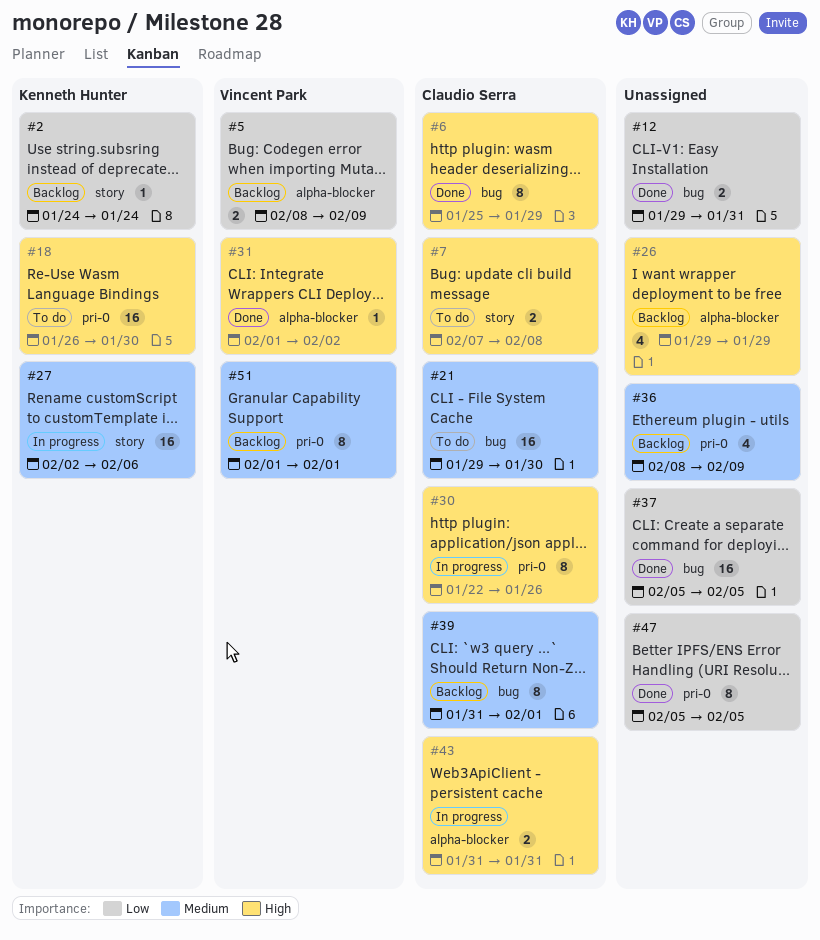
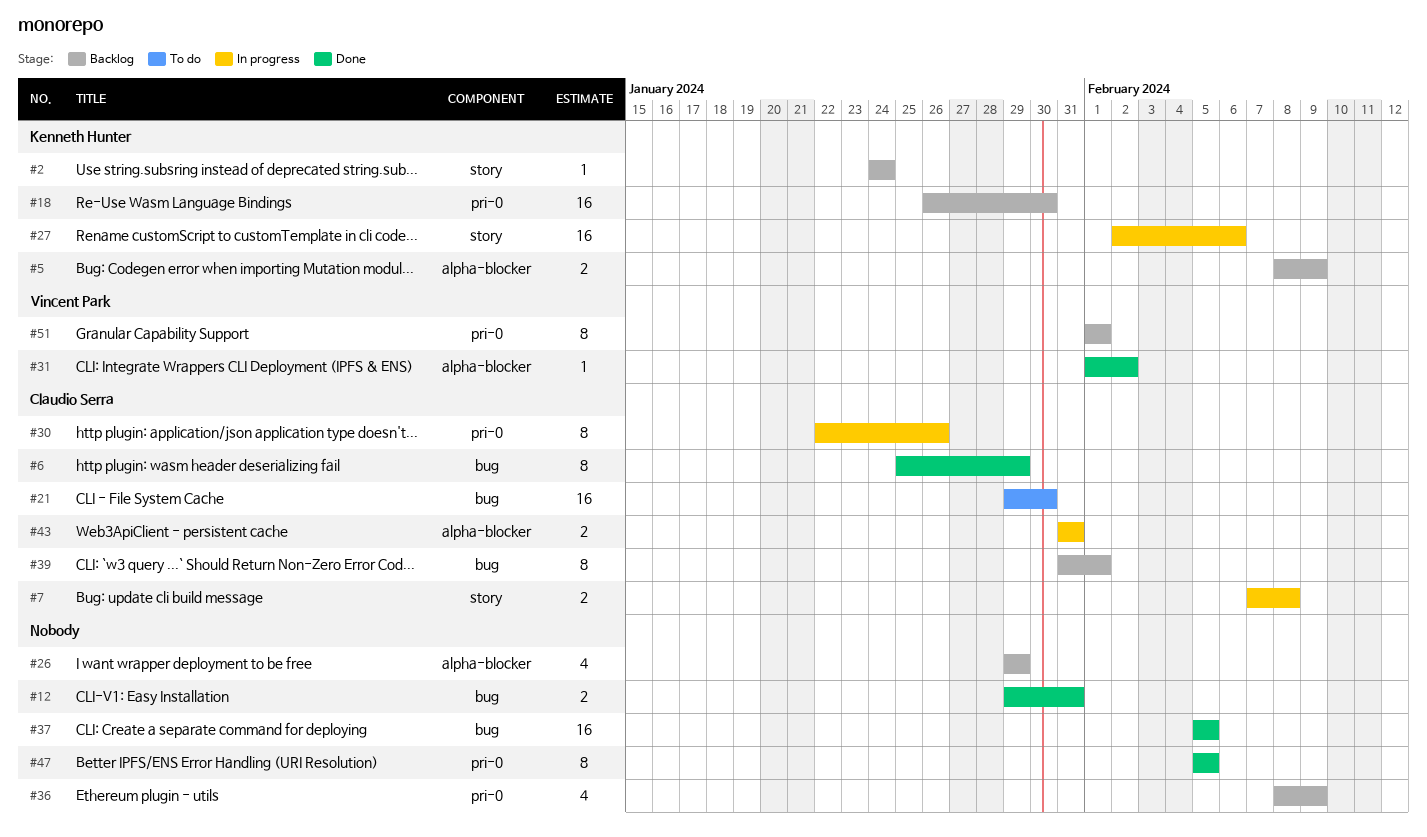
#5, owner: Vincent Park -> Kenneth Hunter
#7, status: To do -> In progress
#18, status: To do -> Backlog

